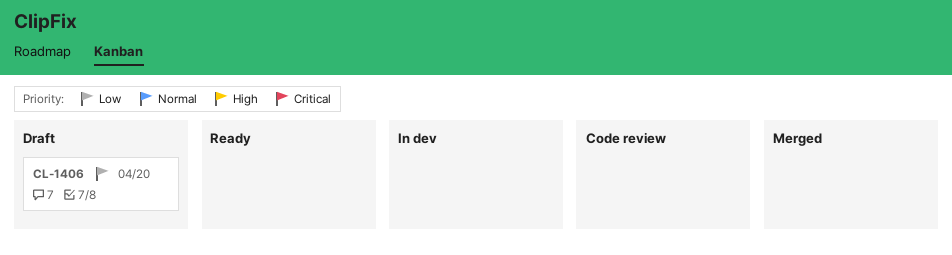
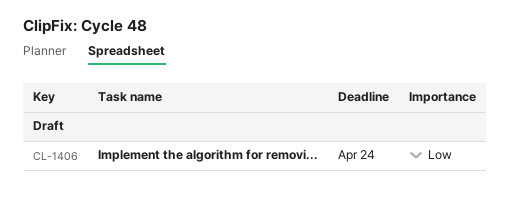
CL-1406, due: Apr 20 -> Apr 24

